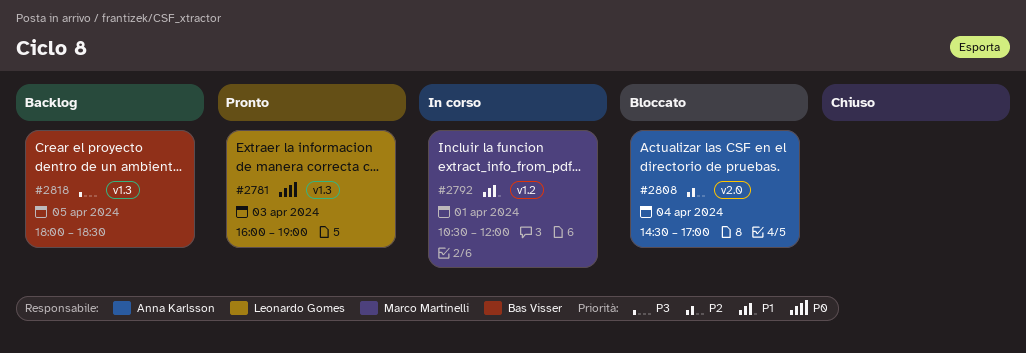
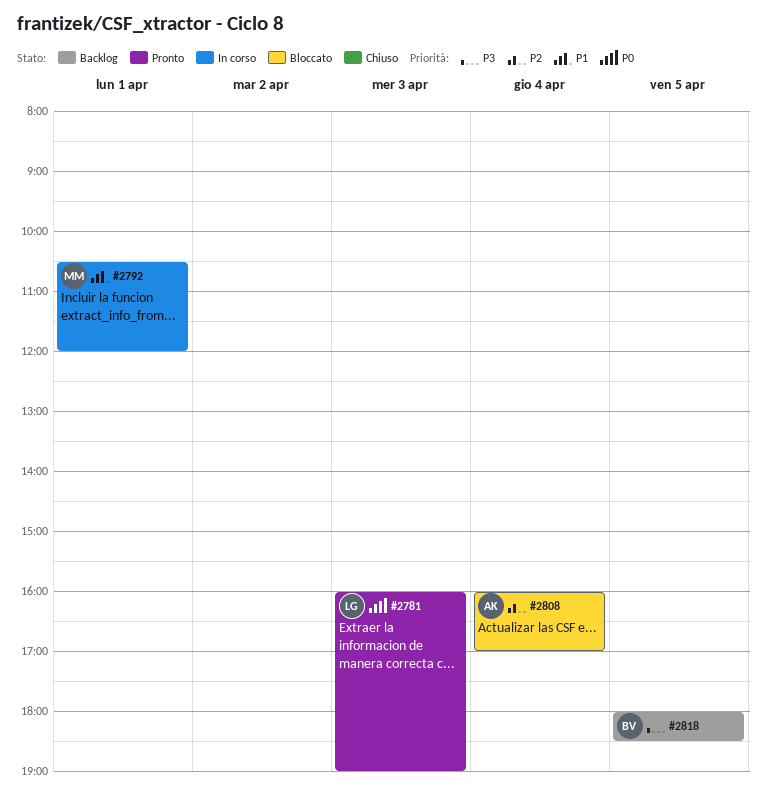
#2808, begins: 14:30 -> 16:00

